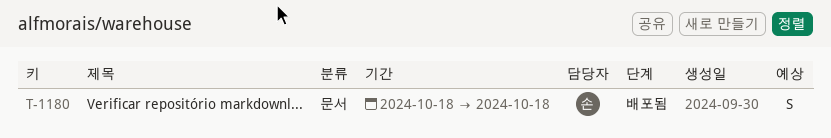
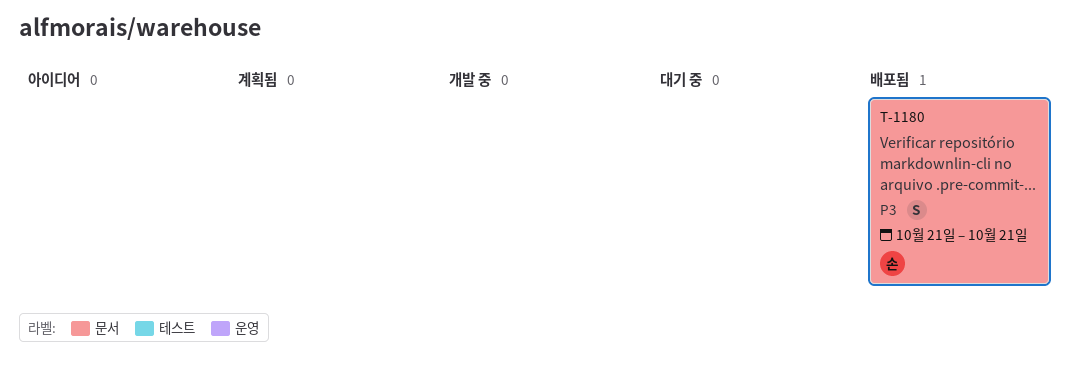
T-1180, start: Oct 18 -> Oct 21
T-1180, due: Oct 18 -> Oct 21

